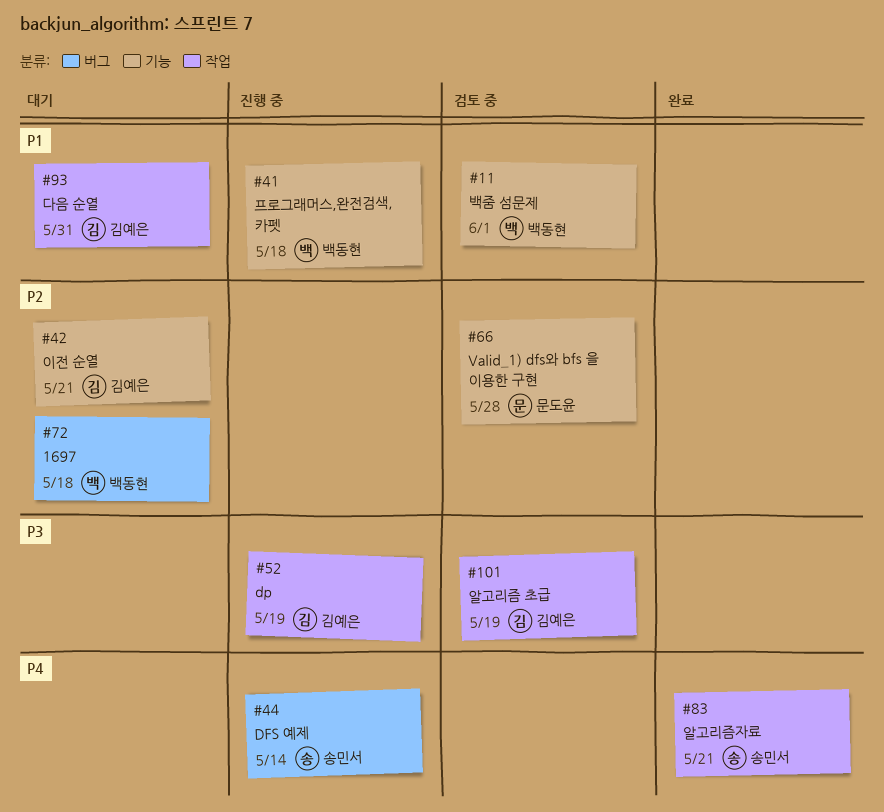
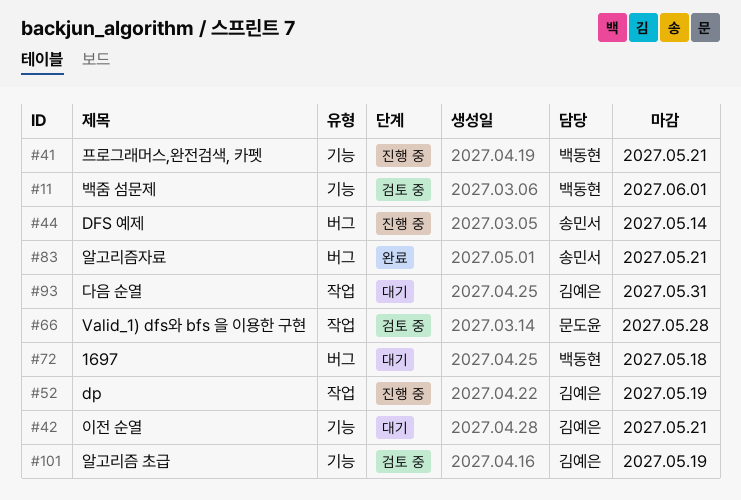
#41, due: May 18 -> May 21
#66, label: 기능 -> 작업
#83, label: 작업 -> 버그
#101, label: 작업 -> 기능

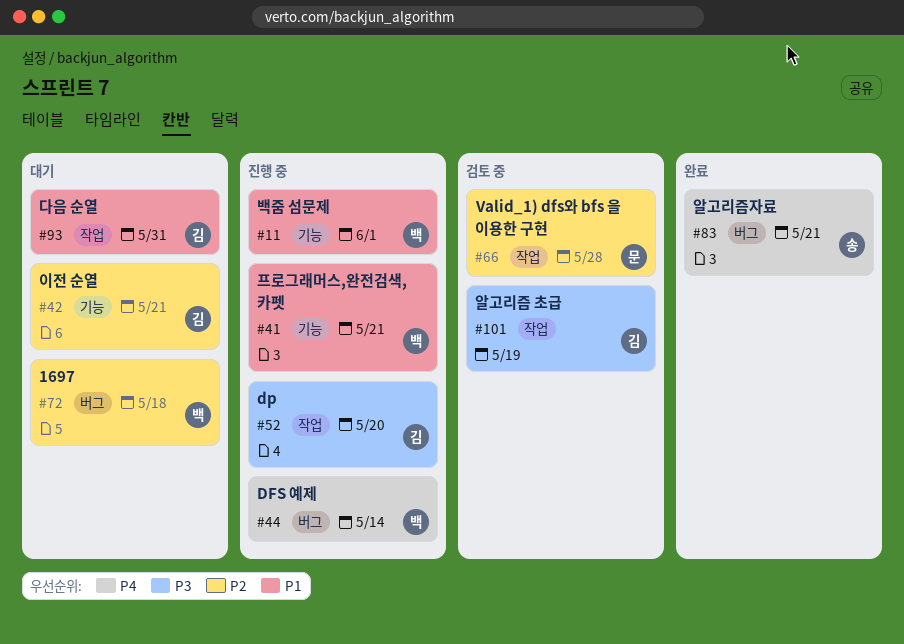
#11, status: 검토 중 -> 진행 중
#44, owner: 송민서 -> 백동현
#52, due: May 19 -> May 20
#101, label: 기능 -> 작업

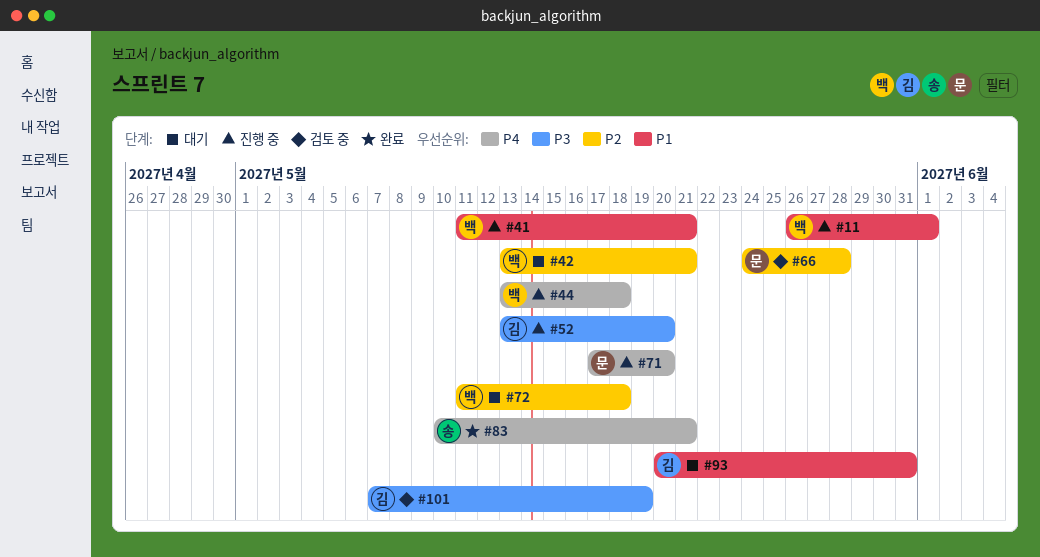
#42, owner: 김 -> 백
#44, due: May 14 -> May 18
#71: none -> present

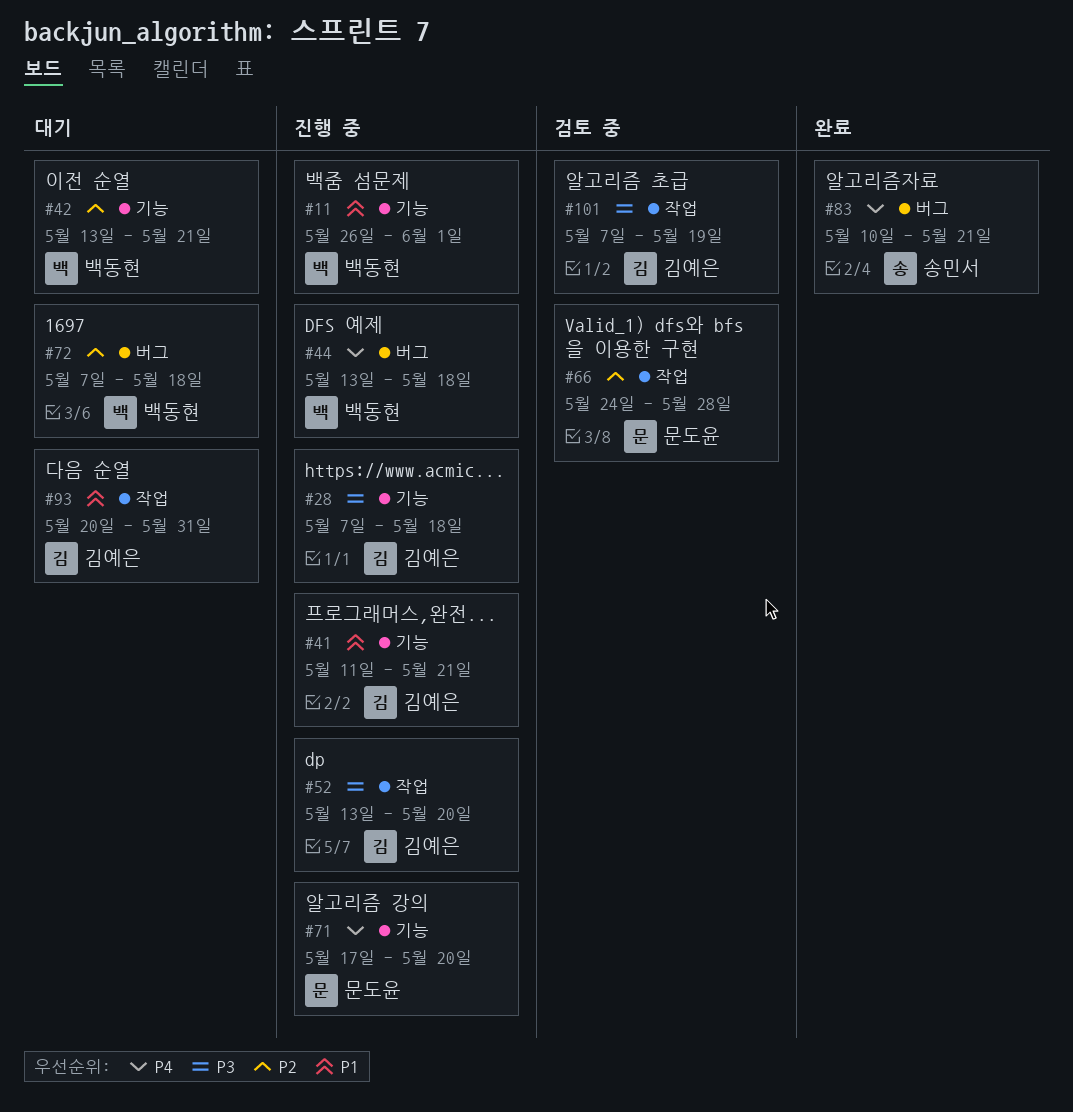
#28: none -> present
#41, owner: 백동현 -> 김예은
#72, start: May 11 -> May 7

